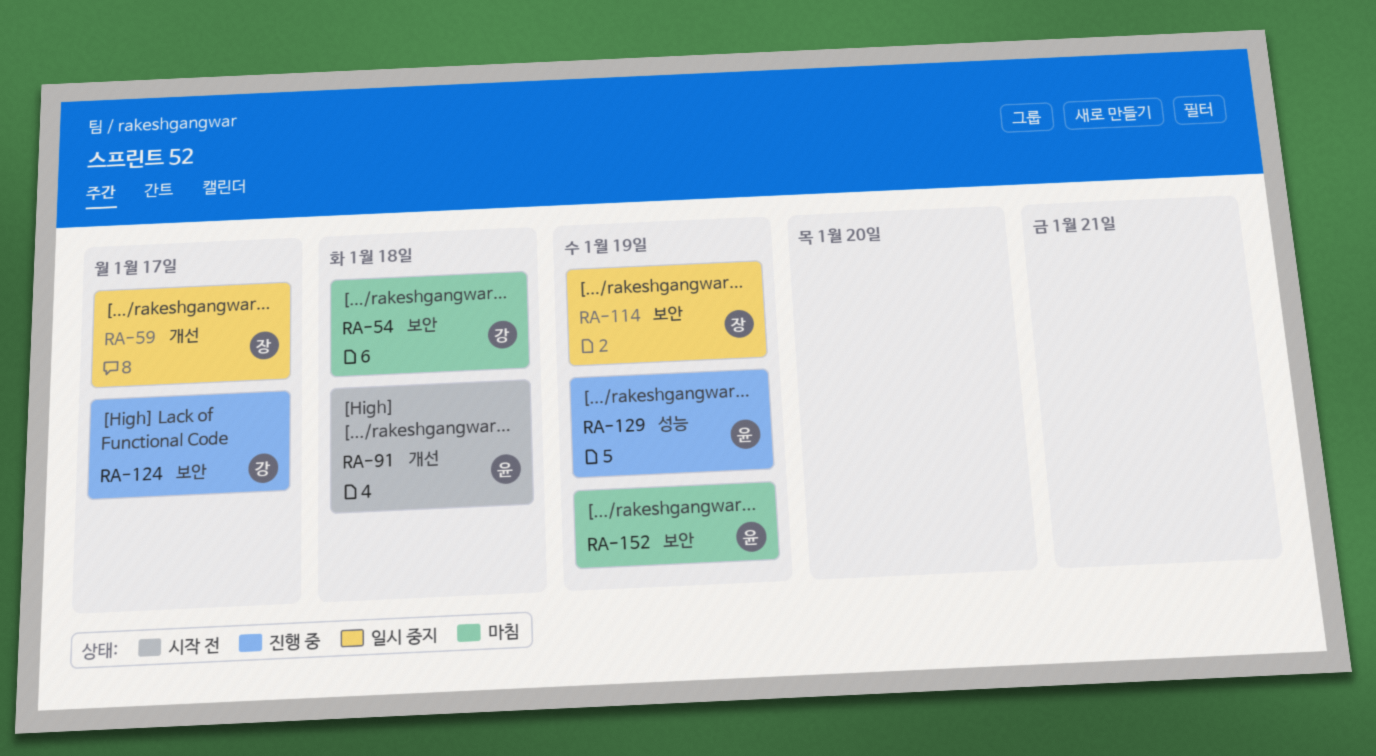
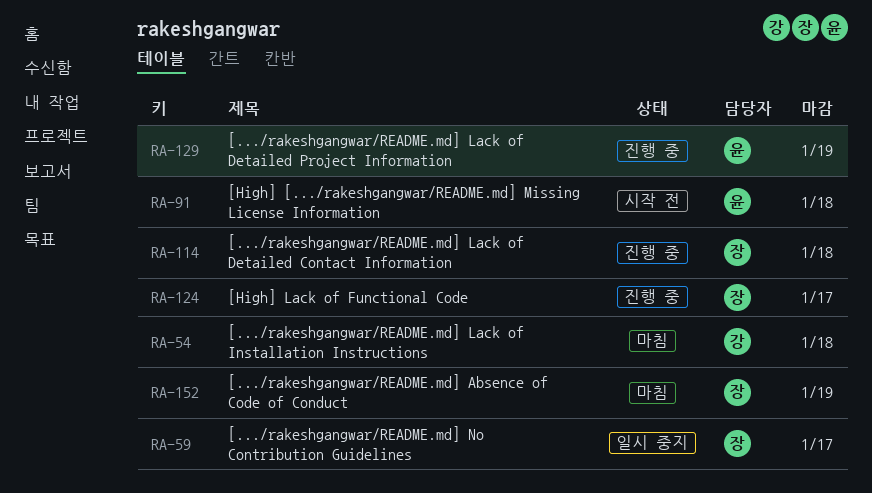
RA-114, status: 일시 중지 -> 진행 중
RA-114, due: Jan 19 -> Jan 18
RA-124, owner: 강 -> 장
RA-152, owner: 윤 -> 장

